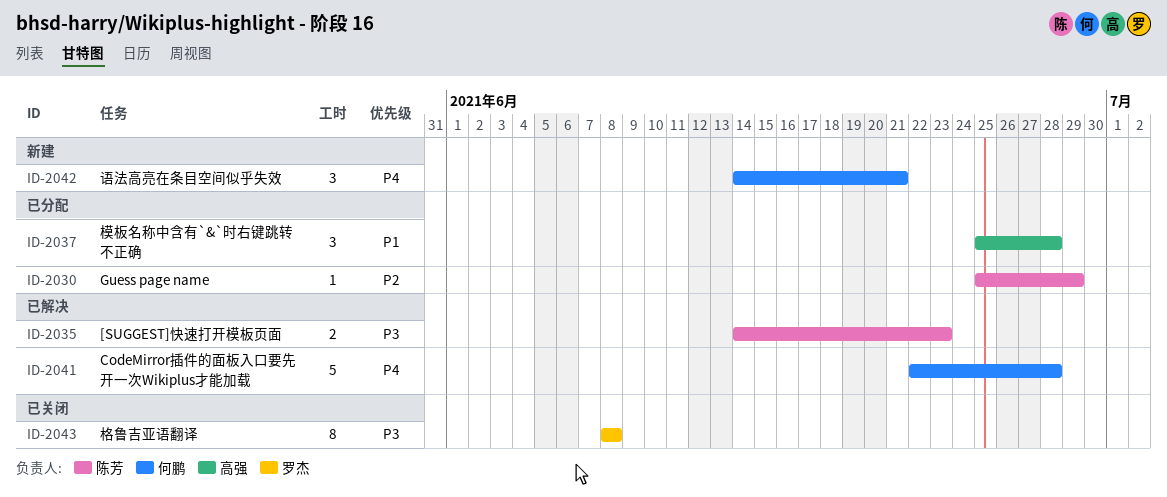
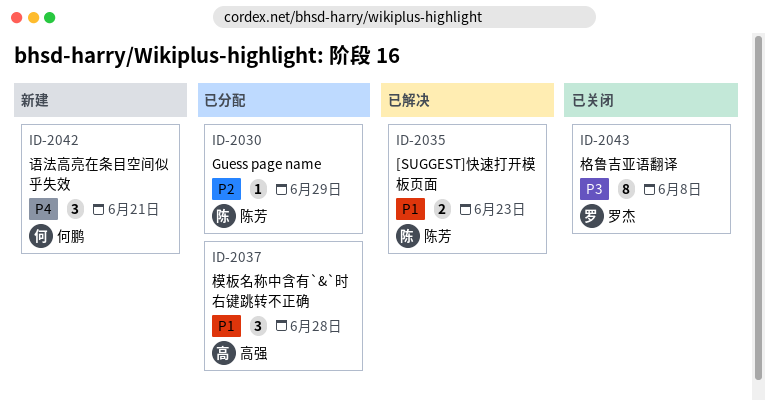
ID-2035, priority: P3 -> P1
ID-2041: present -> none

